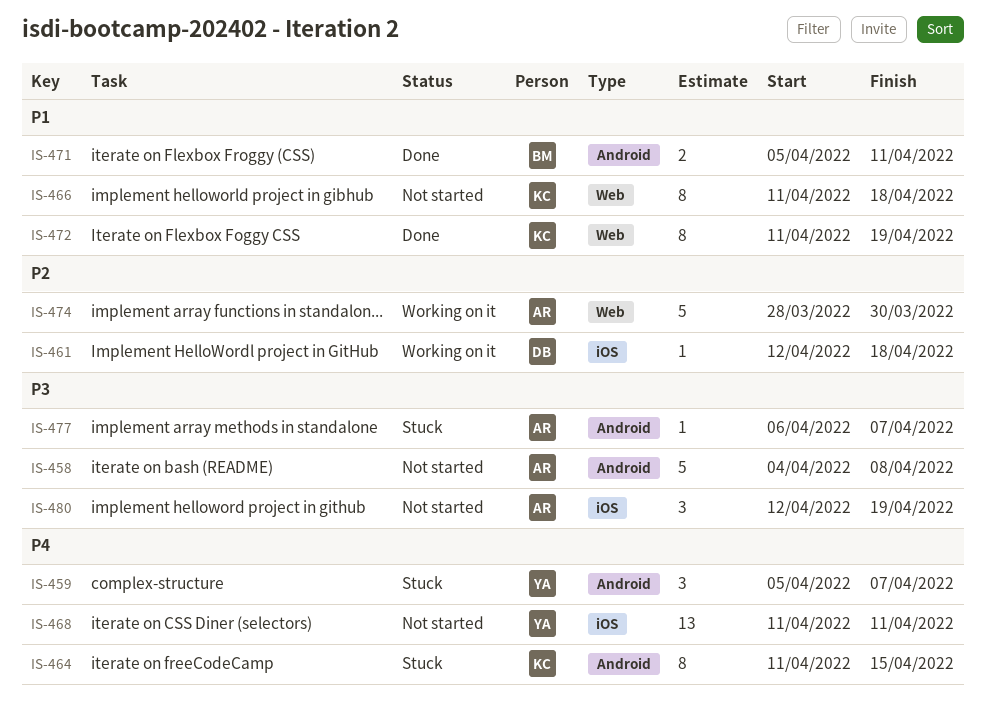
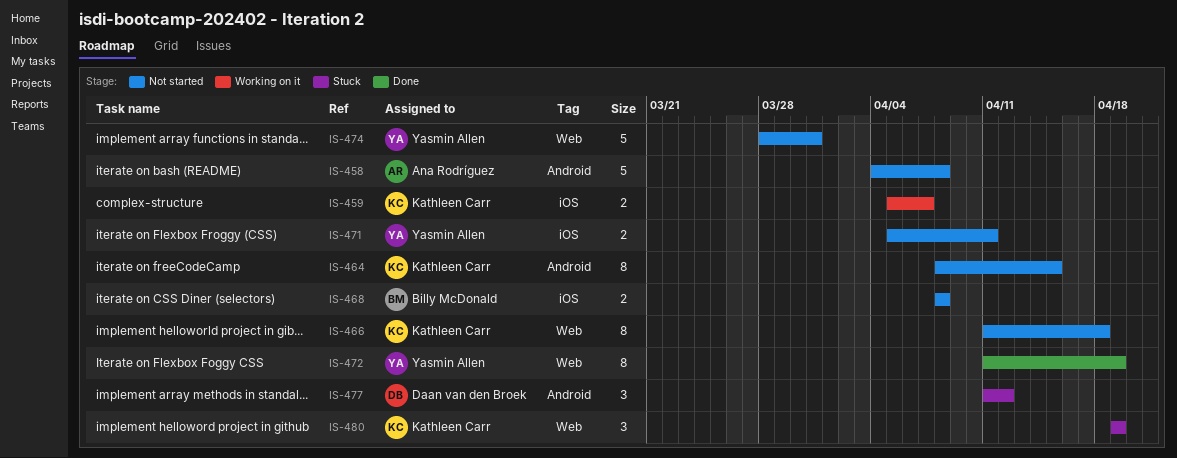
IS-459, status: Stuck -> Working on it
IS-459, owner: Yasmin Allen -> Kathleen Carr
IS-459, label: Android -> iOS
IS-459, estimate: 3 -> 2
IS-461: present -> none
IS-464, status: Stuck -> Not started
IS-464, start: Apr 11 -> Apr 8
IS-468, owner: Yasmin Allen -> Billy McDonald
IS-468, estimate: 13 -> 2
IS-468, start: Apr 11 -> Apr 8
IS-468, due: Apr 11 -> Apr 8
IS-471, status: Done -> Not started
IS-471, owner: Billy McDonald -> Yasmin Allen
IS-471, label: Android -> iOS
IS-472, owner: Kathleen Carr -> Yasmin Allen
IS-474, status: Working on it -> Not started
IS-474, owner: Ana Rodríguez -> Yasmin Allen
IS-474, due: Mar 30 -> Mar 31
IS-477, owner: Ana Rodríguez -> Daan van den Broek
IS-477, estimate: 1 -> 3
IS-477, start: Apr 6 -> Apr 11
IS-477, due: Apr 7 -> Apr 12
IS-480, status: Not started -> Stuck
IS-480, owner: Ana Rodríguez -> Kathleen Carr
IS-480, label: iOS -> Web
IS-480, start: Apr 12 -> Apr 19

